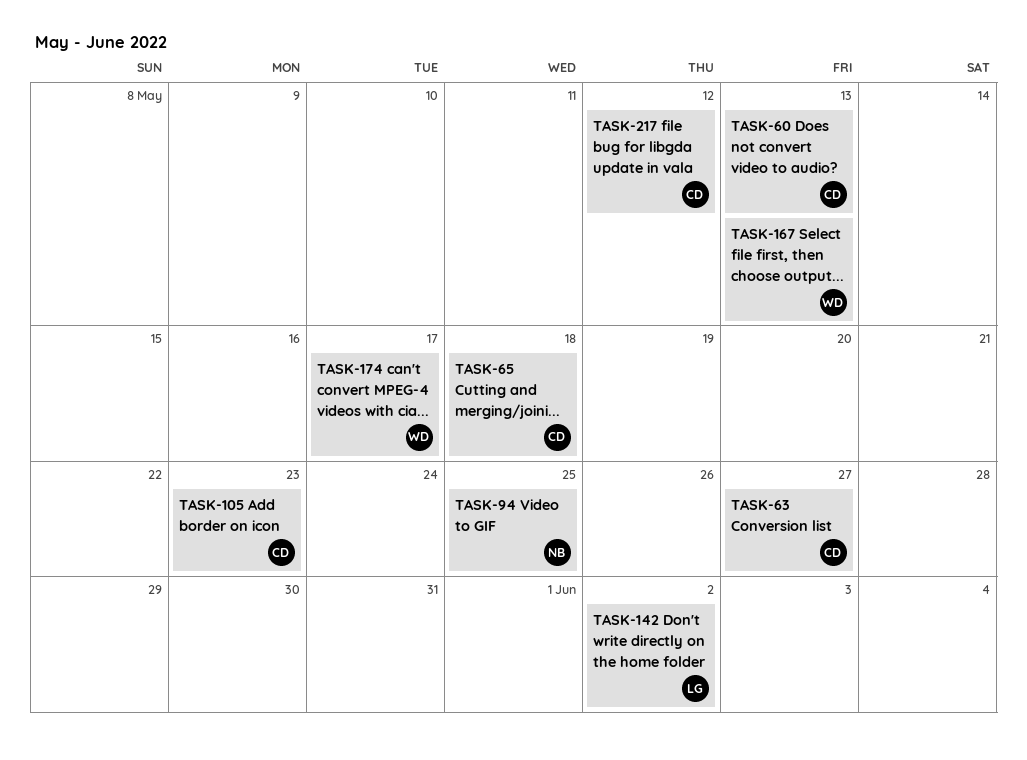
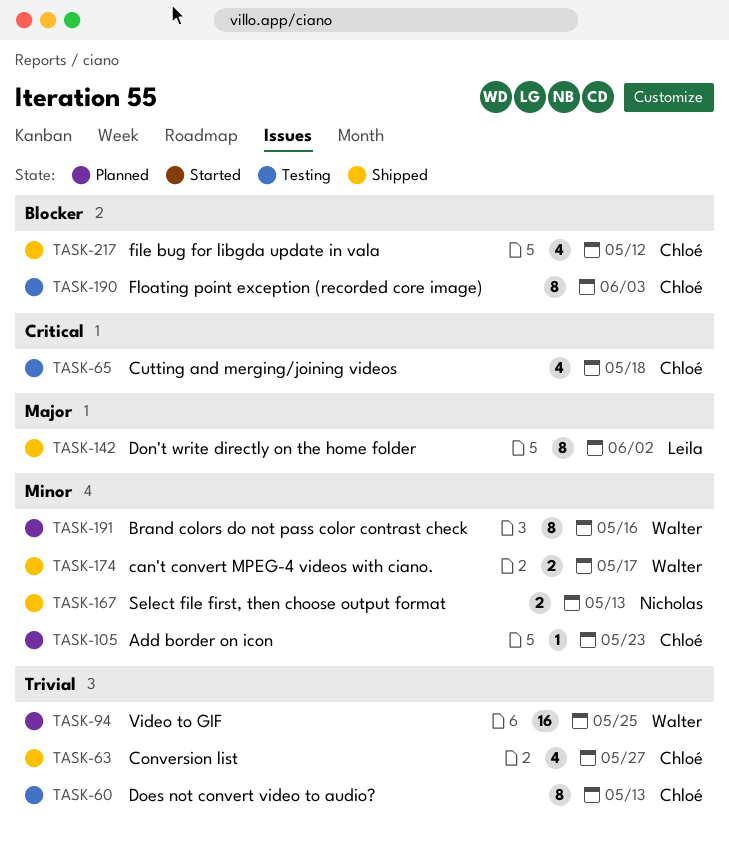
TASK-94, owner: Nicholas -> Walter
TASK-167, owner: Walter -> Nicholas
TASK-190: none -> present
TASK-191: none -> present

